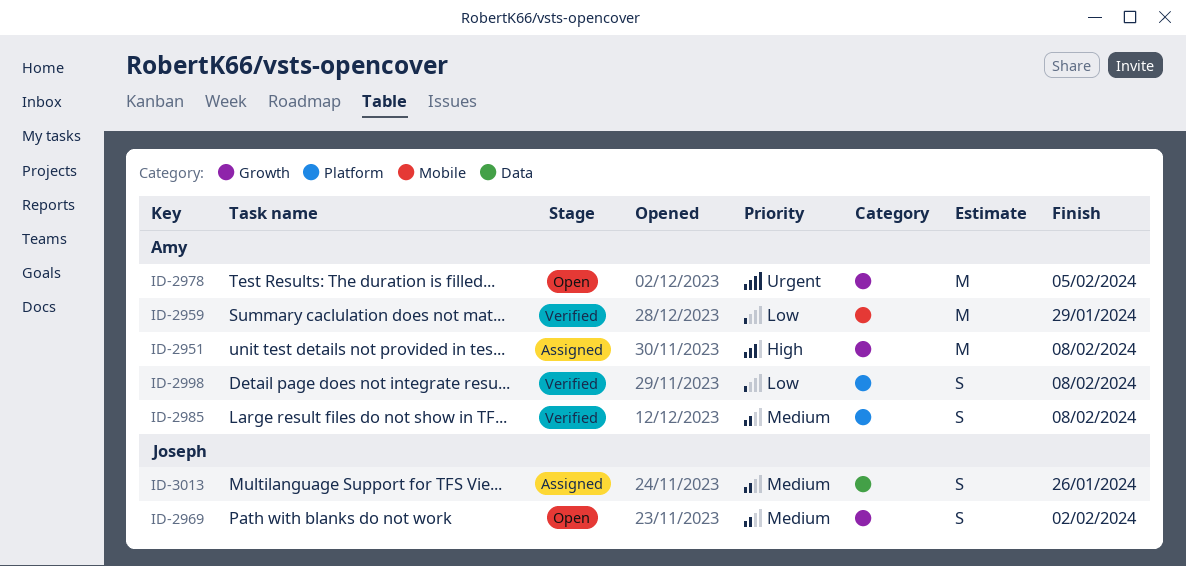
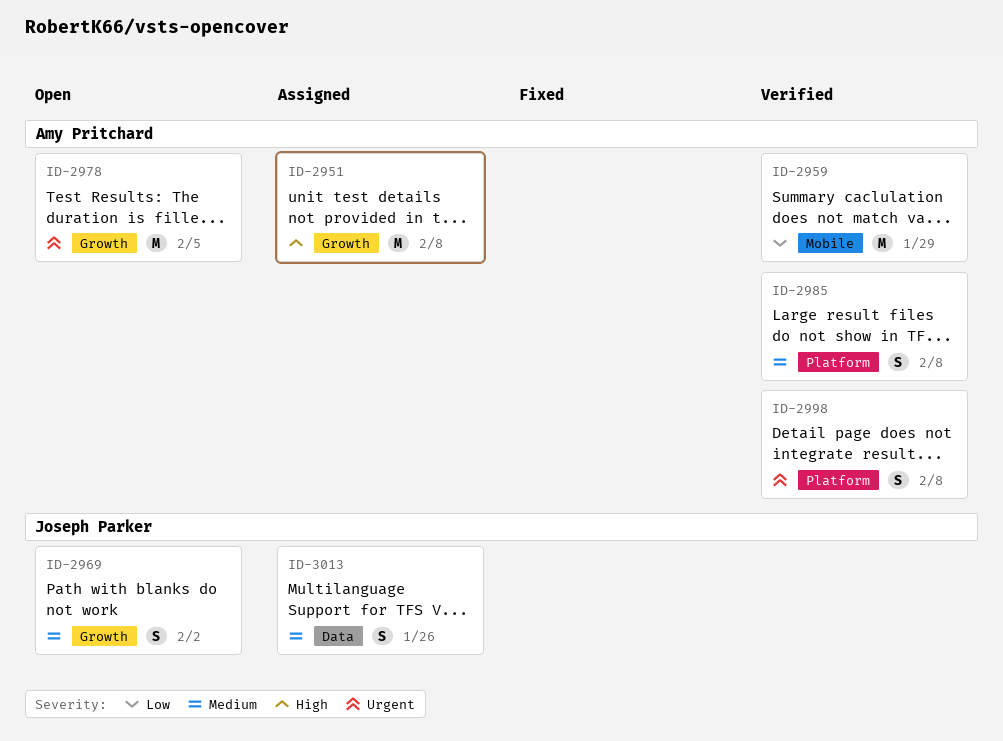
ID-2998, priority: Low -> Urgent

